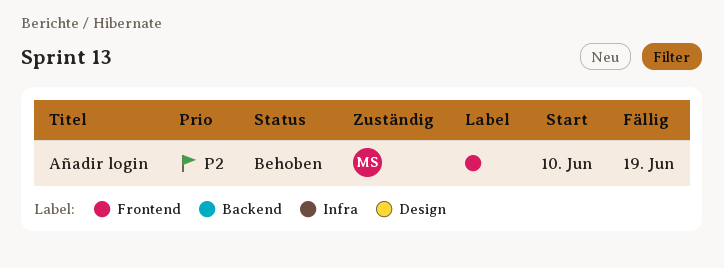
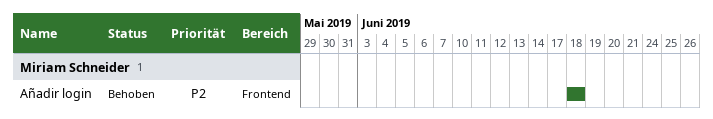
Añadir login, start: Jun 10 -> Jun 18
Añadir login, due: Jun 19 -> Jun 18

